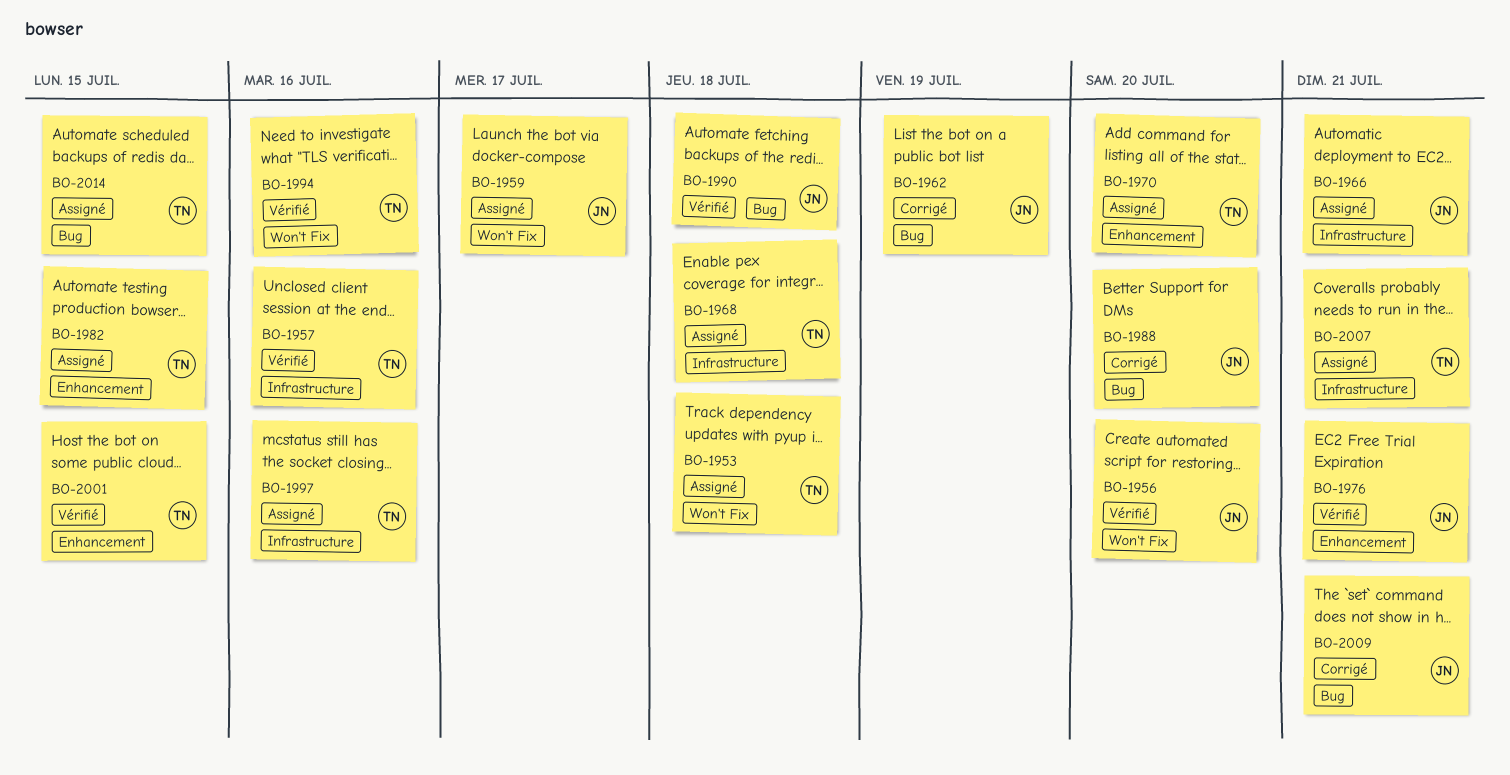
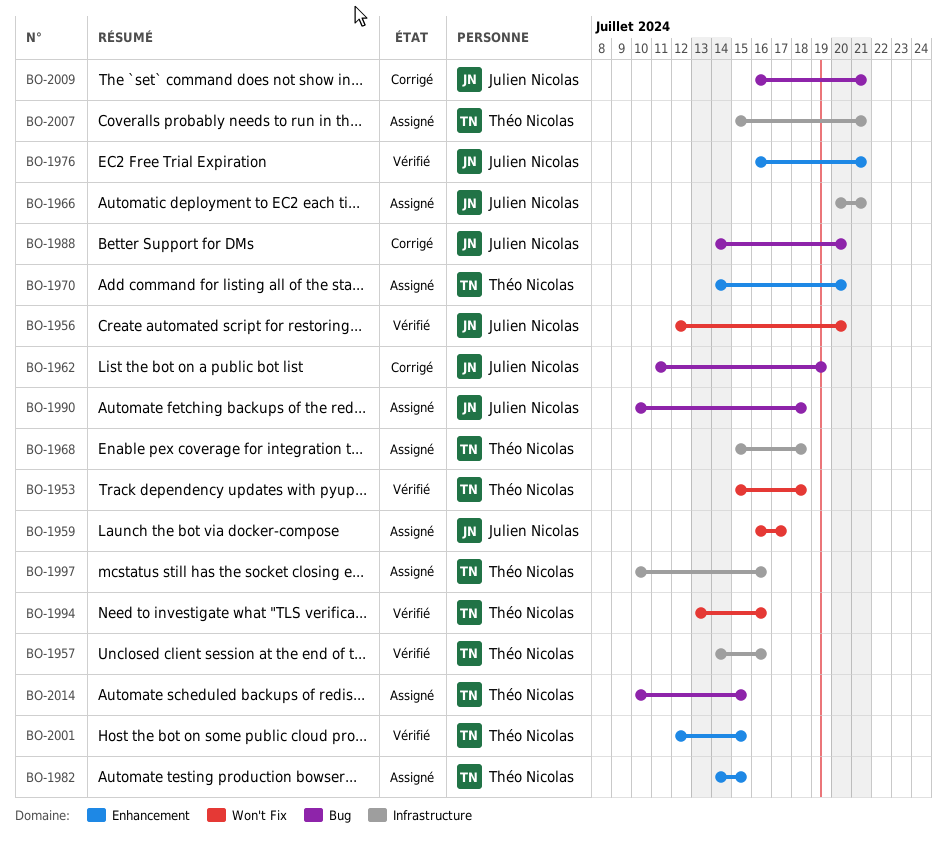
BO-1953, status: Assigné -> Vérifié
BO-1990, status: Vérifié -> Assigné

